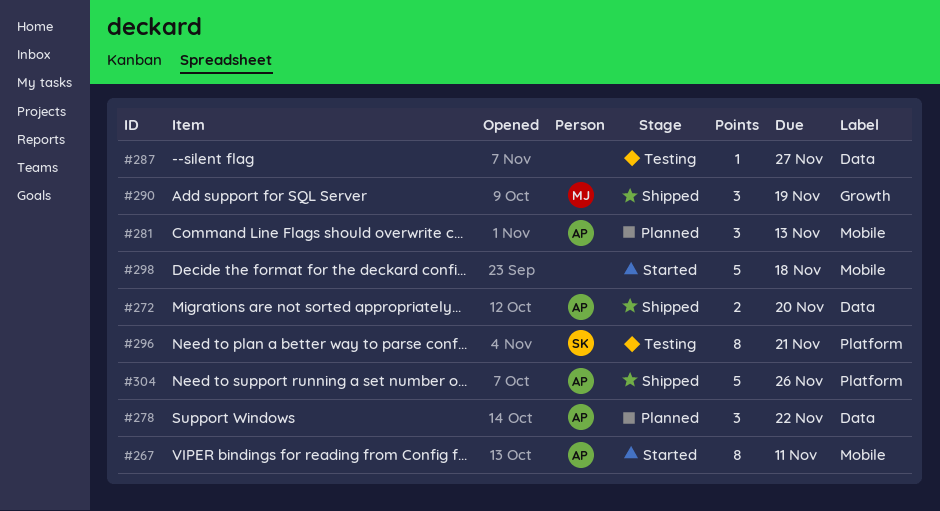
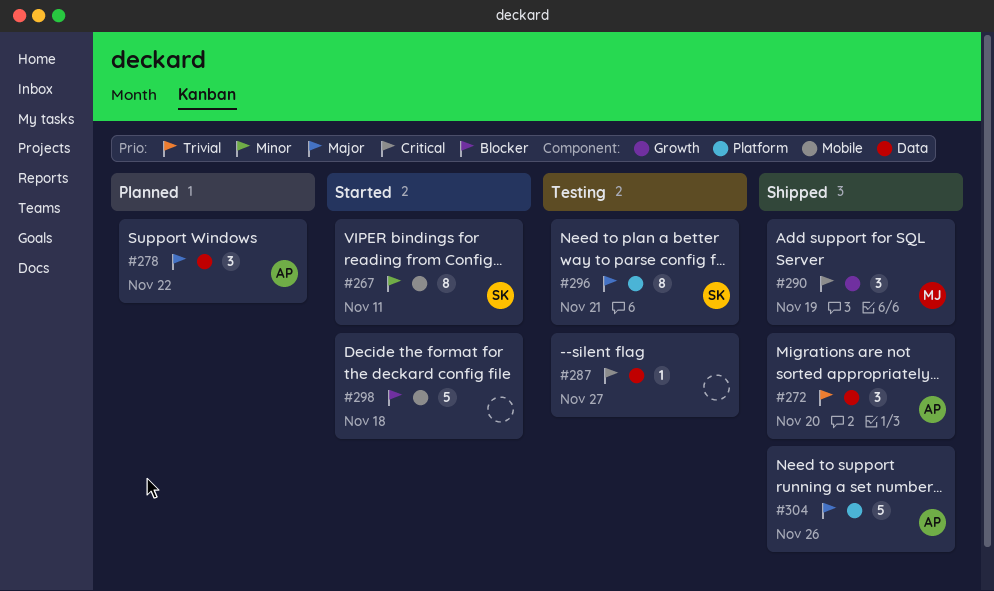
#267, owner: AP -> SK
#272, estimate: 2 -> 3
#281: present -> none

